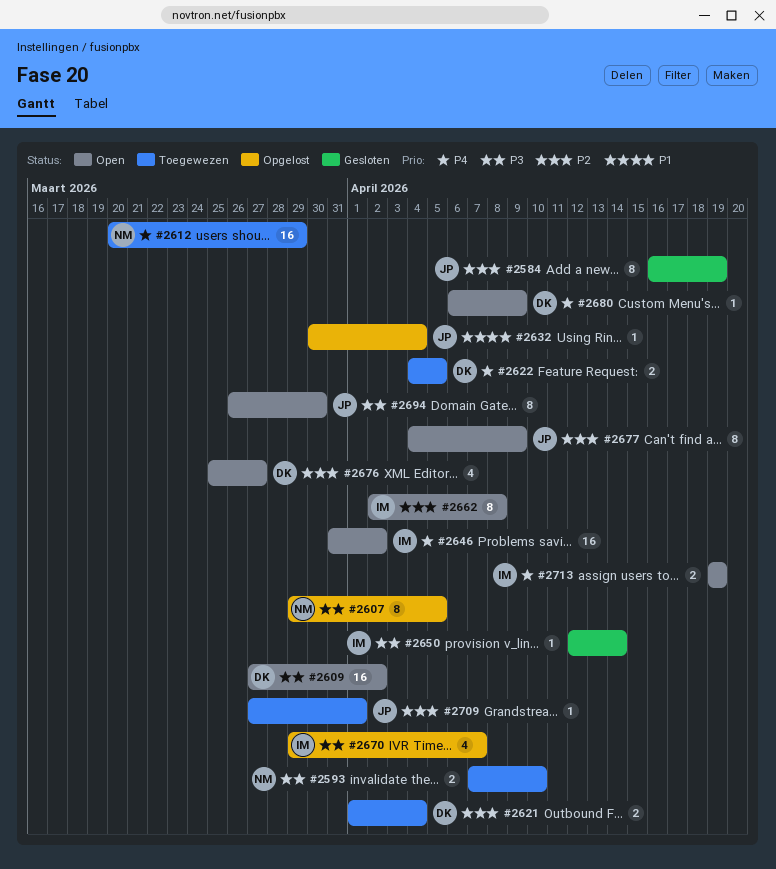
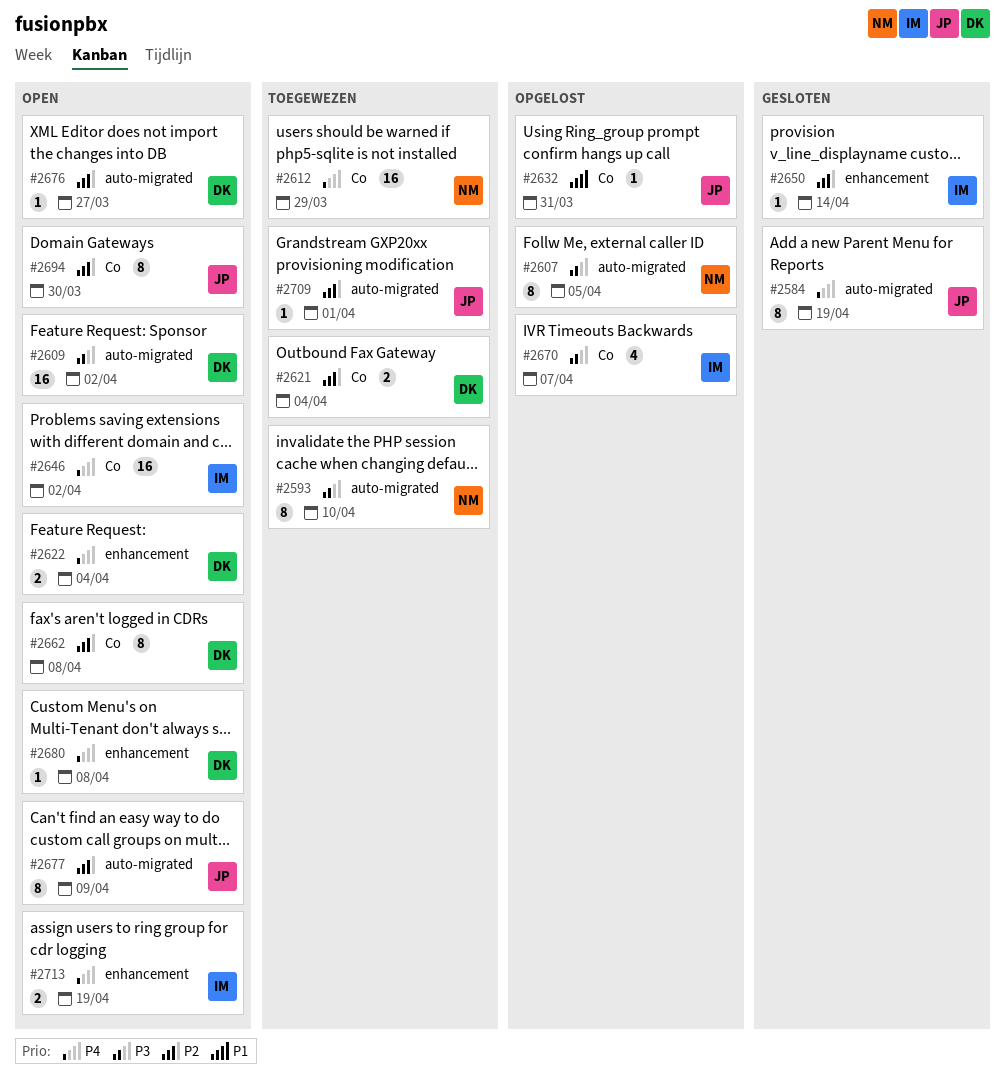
#2584, priority: P2 -> P4
#2593, estimate: 2 -> 8
#2622, status: Toegewezen -> Open
#2622, due: Apr 5 -> Apr 4
#2632, due: Apr 4 -> Mar 31
#2650, priority: P3 -> P2
#2662, owner: IM -> DK
#2676, estimate: 4 -> 1
#2680, due: Apr 9 -> Apr 8
#2694, priority: P3 -> P2

